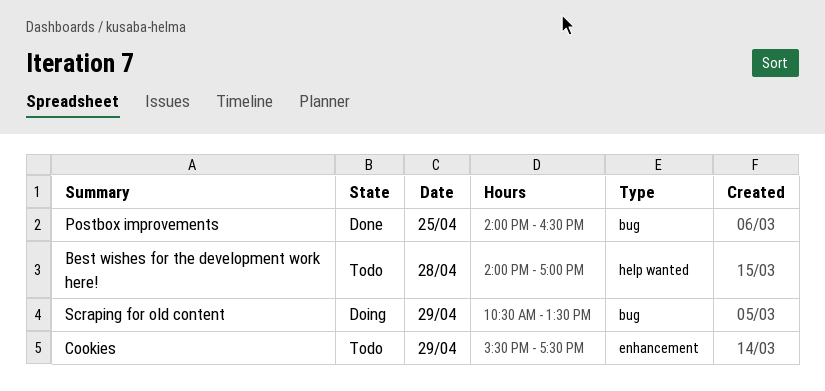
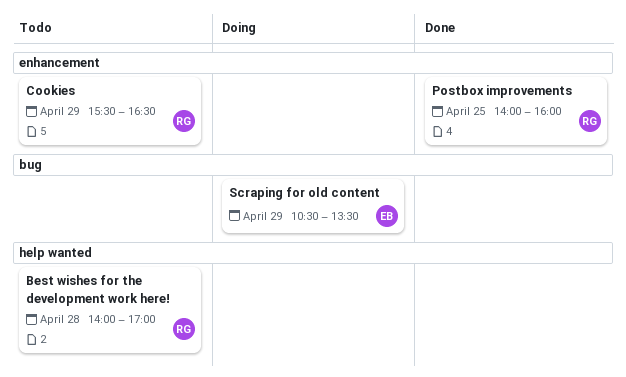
Cookies, ends: 17:30 -> 16:30
Postbox improvements, label: bug -> enhancement
Postbox improvements, ends: 16:30 -> 16:00

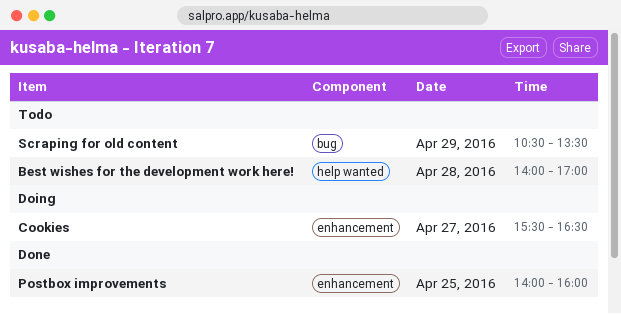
Cookies, status: Todo -> Doing
Cookies, day: Apr 29 -> Apr 27
Scraping for old content, status: Doing -> Todo

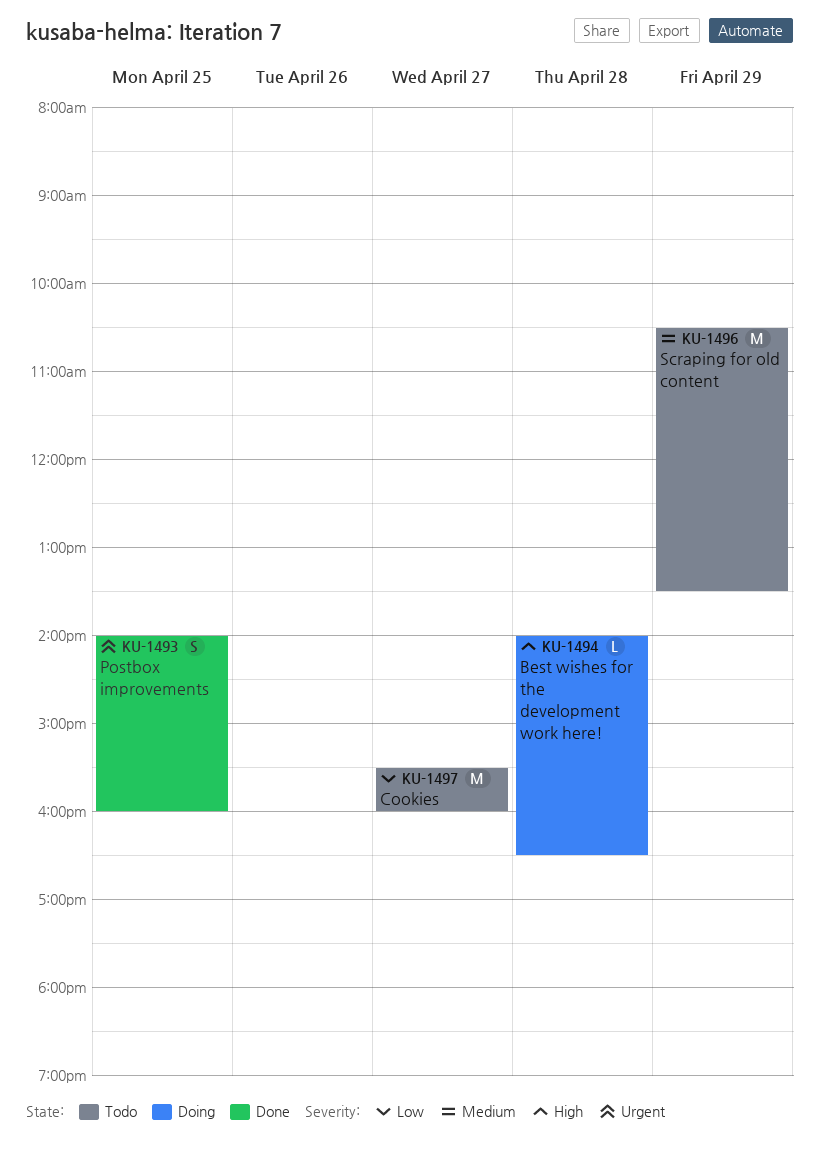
Best wishes for the development work here!, status: Todo -> Doing
Best wishes for the development work here!, ends: 17:00 -> 16:30
Cookies, status: Doing -> Todo
Cookies, ends: 16:30 -> 16:00

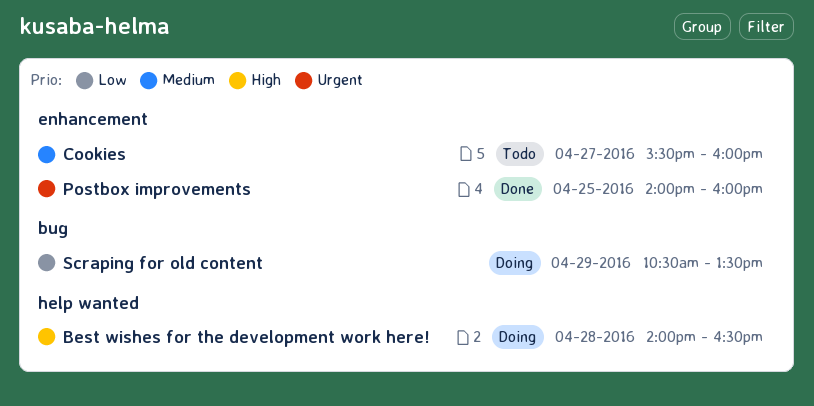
Cookies, priority: Low -> Medium
Scraping for old content, status: Todo -> Doing
Scraping for old content, priority: Medium -> Low

